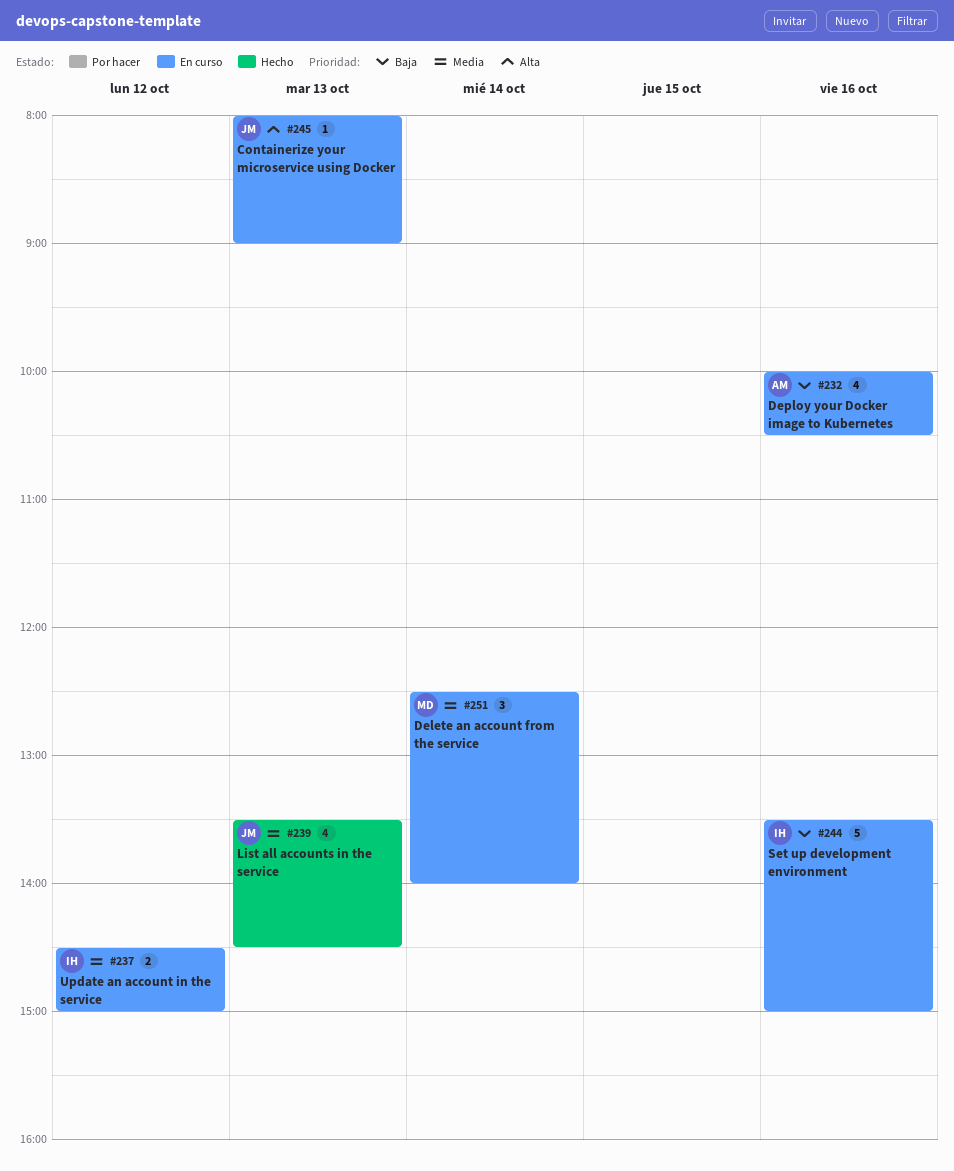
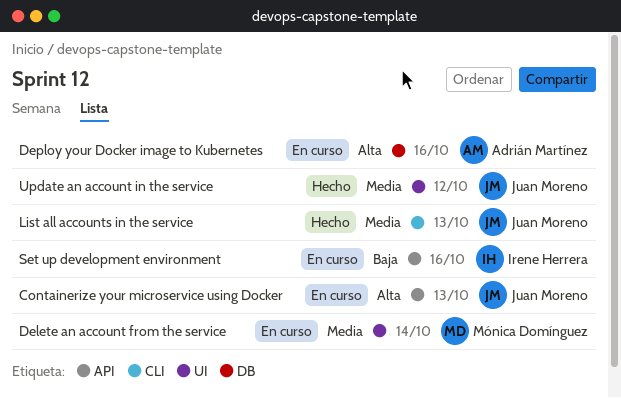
Deploy your Docker image to Kubernetes, priority: Baja -> Alta
Update an account in the service, status: En curso -> Hecho
Update an account in the service, owner: Irene Herrera -> Juan Moreno

